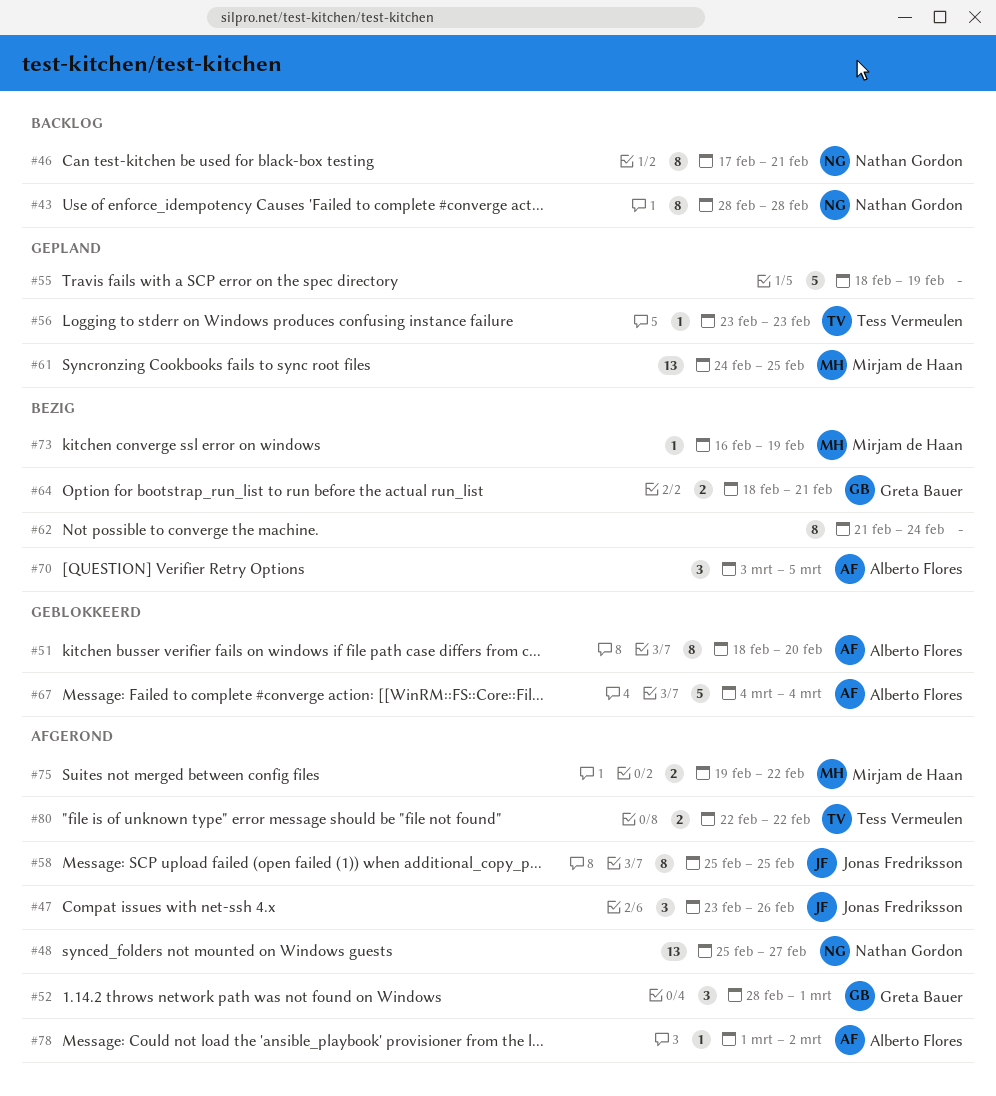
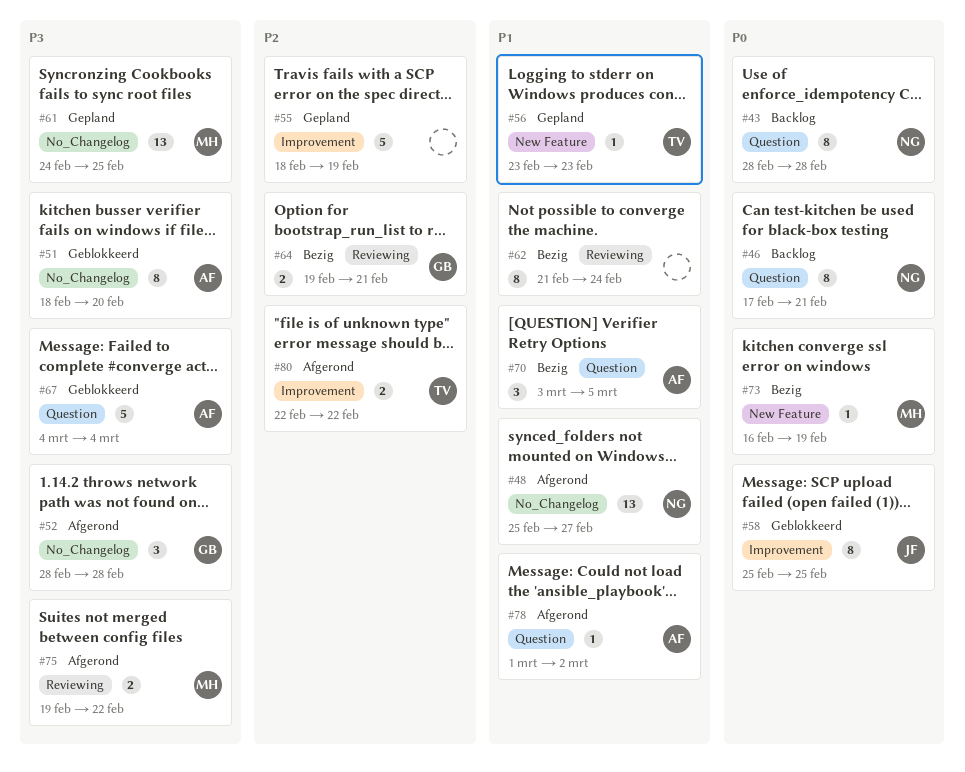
#47: present -> none
#52, due: Mar 1 -> Feb 28
#58, status: Afgerond -> Geblokkeerd
#64, start: Feb 18 -> Feb 19

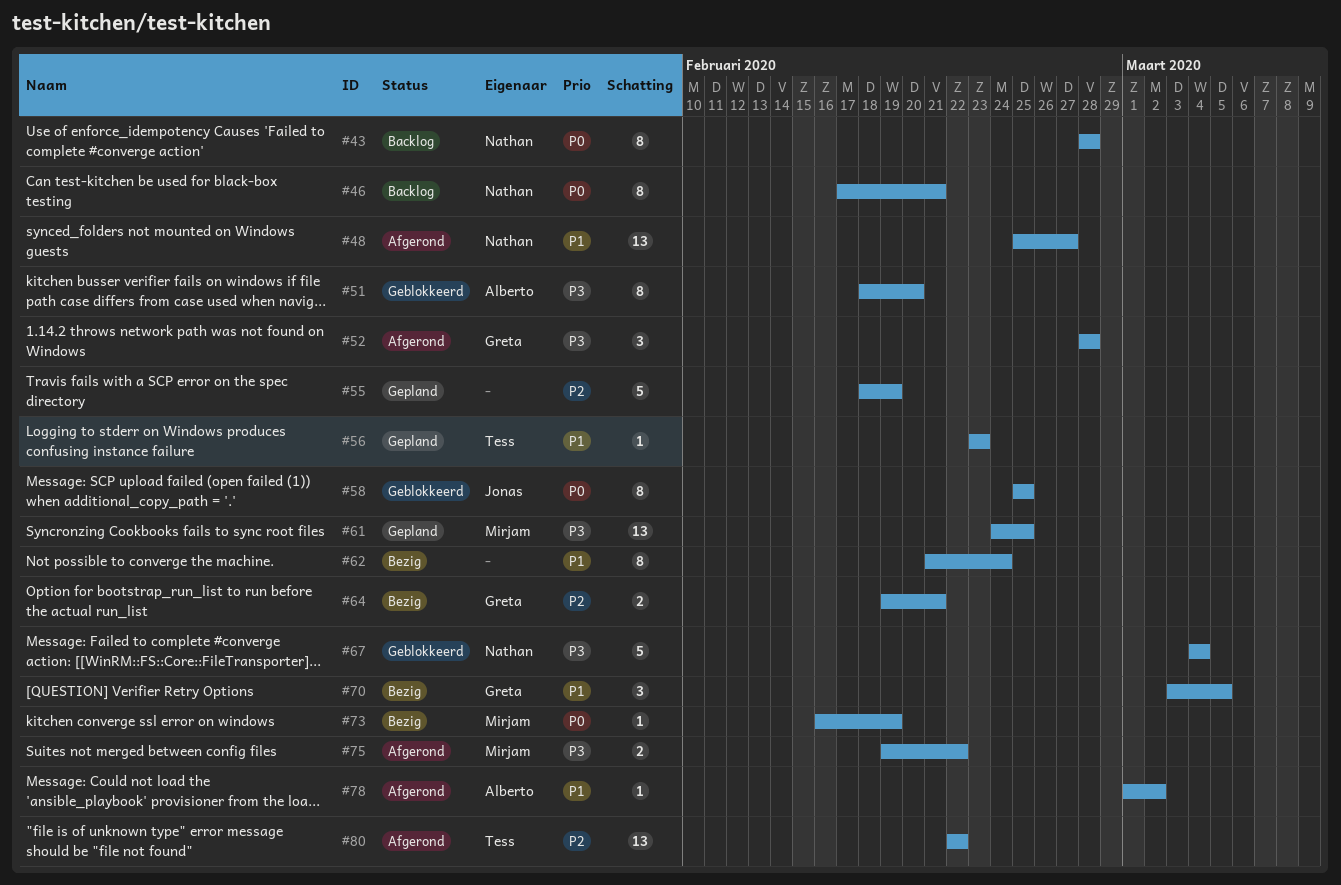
#67, owner: Alberto -> Nathan
#70, owner: Alberto -> Greta
#80, estimate: 2 -> 13

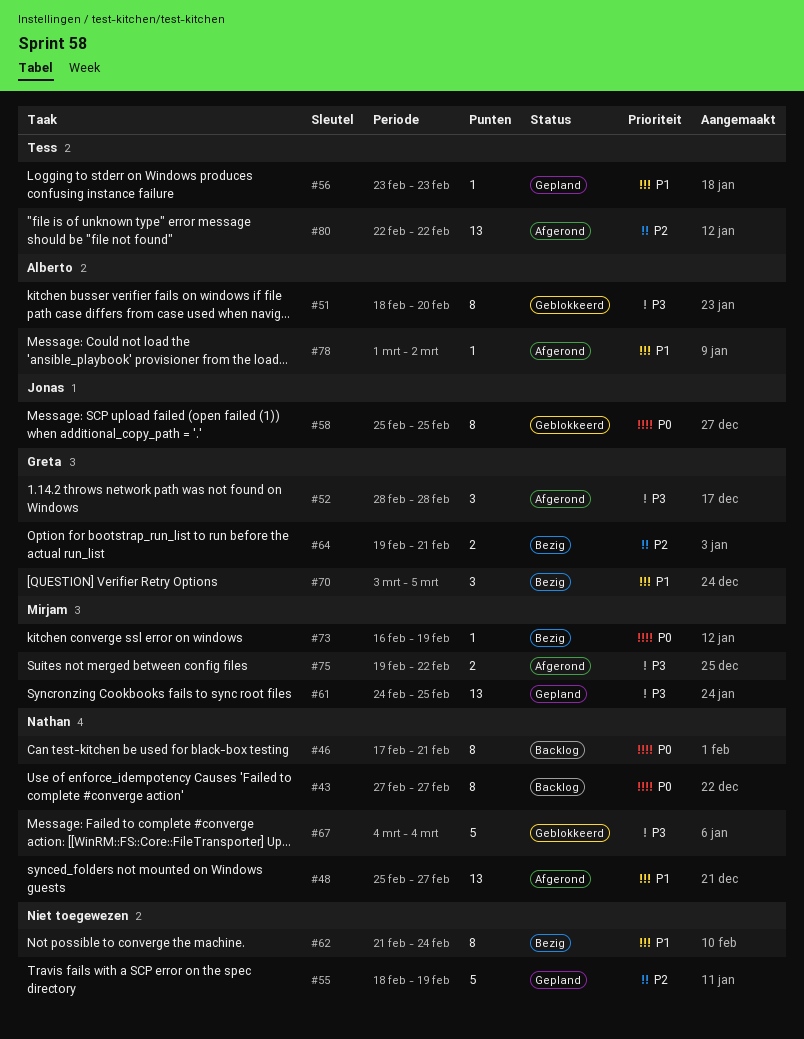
#43, start: Feb 28 -> Feb 27
#43, due: Feb 28 -> Feb 27

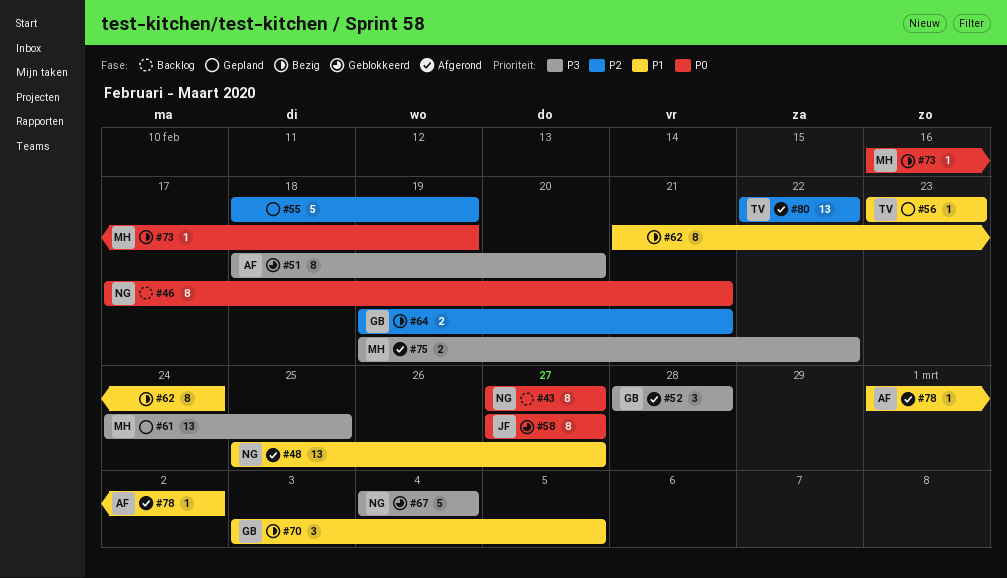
#58, start: Feb 25 -> Feb 27
#58, due: Feb 25 -> Feb 27

